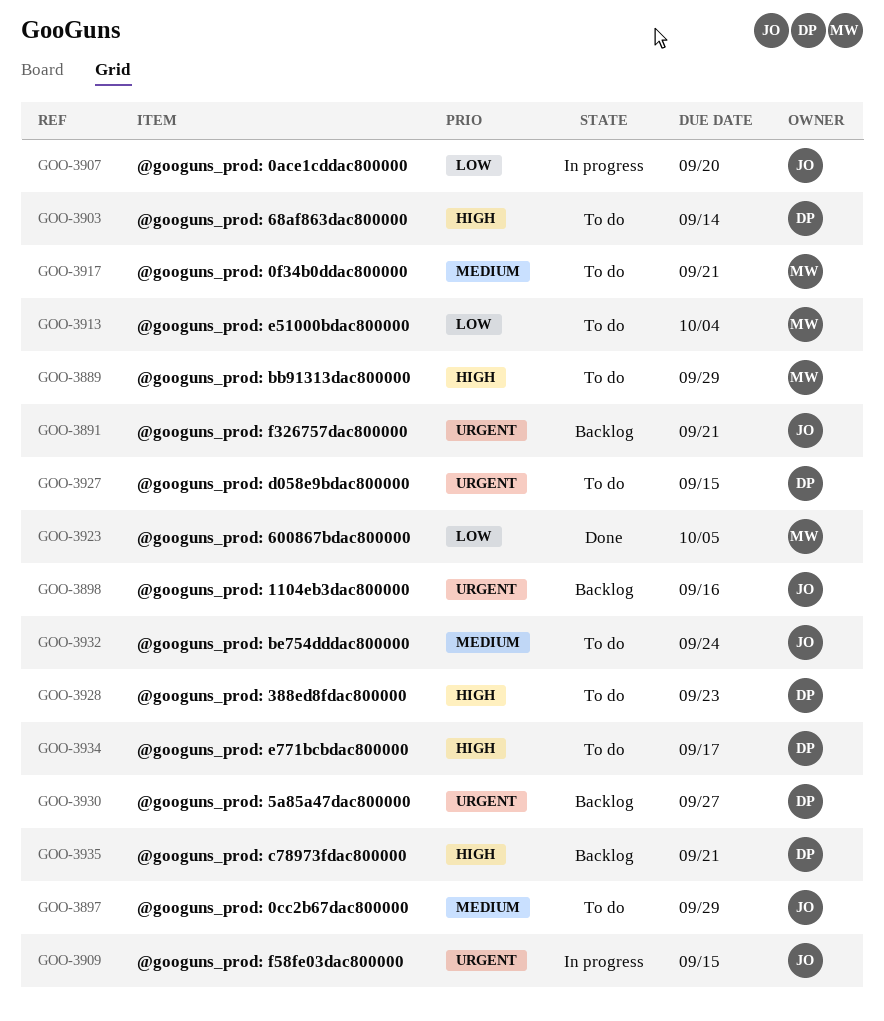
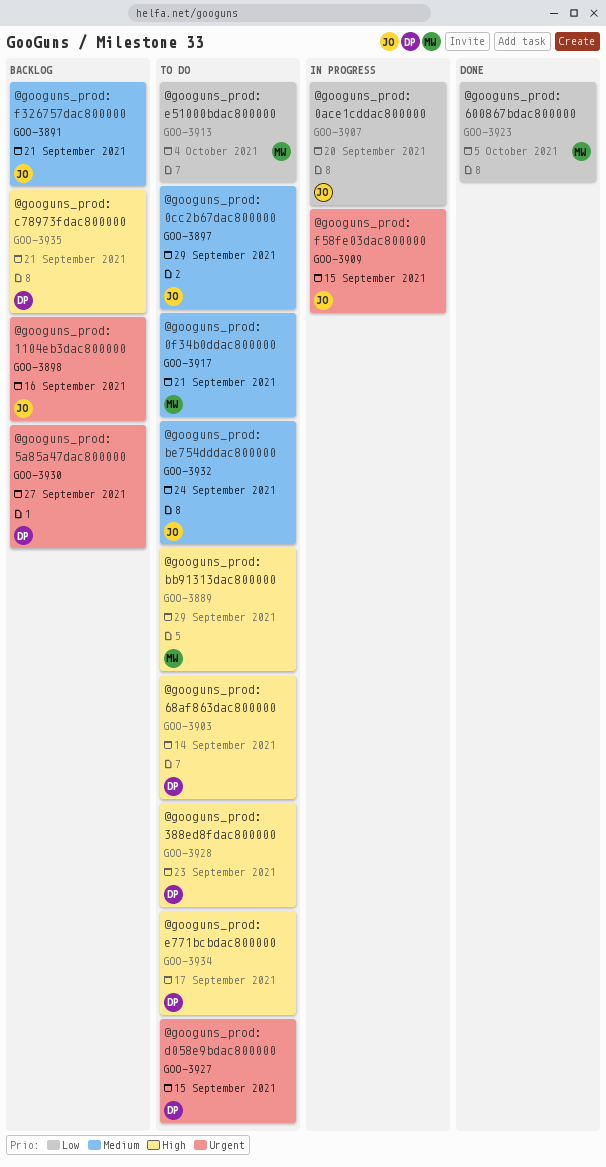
GOO-3891, priority: Urgent -> Medium

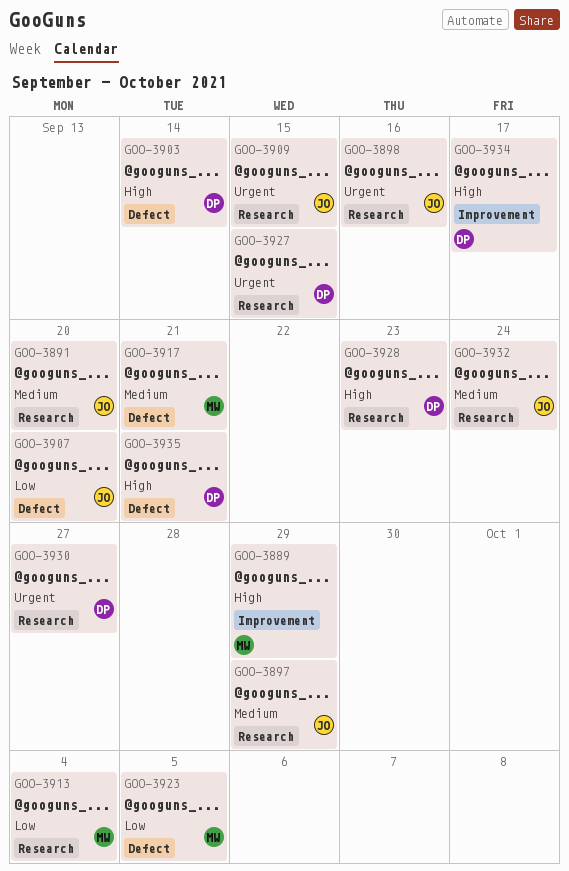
GOO-3891, due: Sep 21 -> Sep 20

